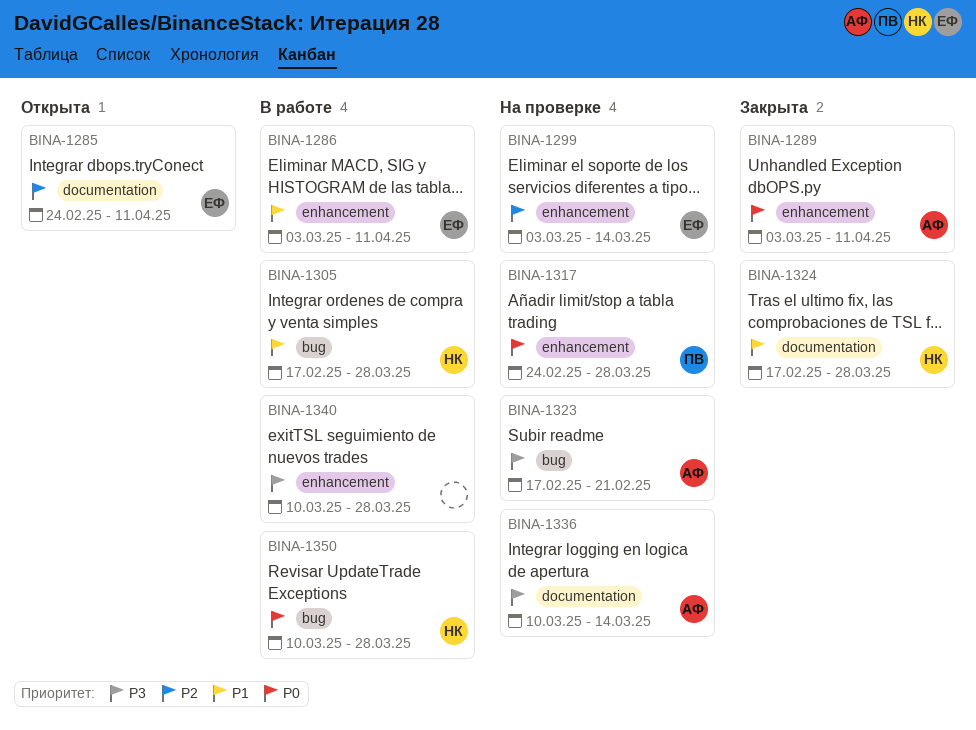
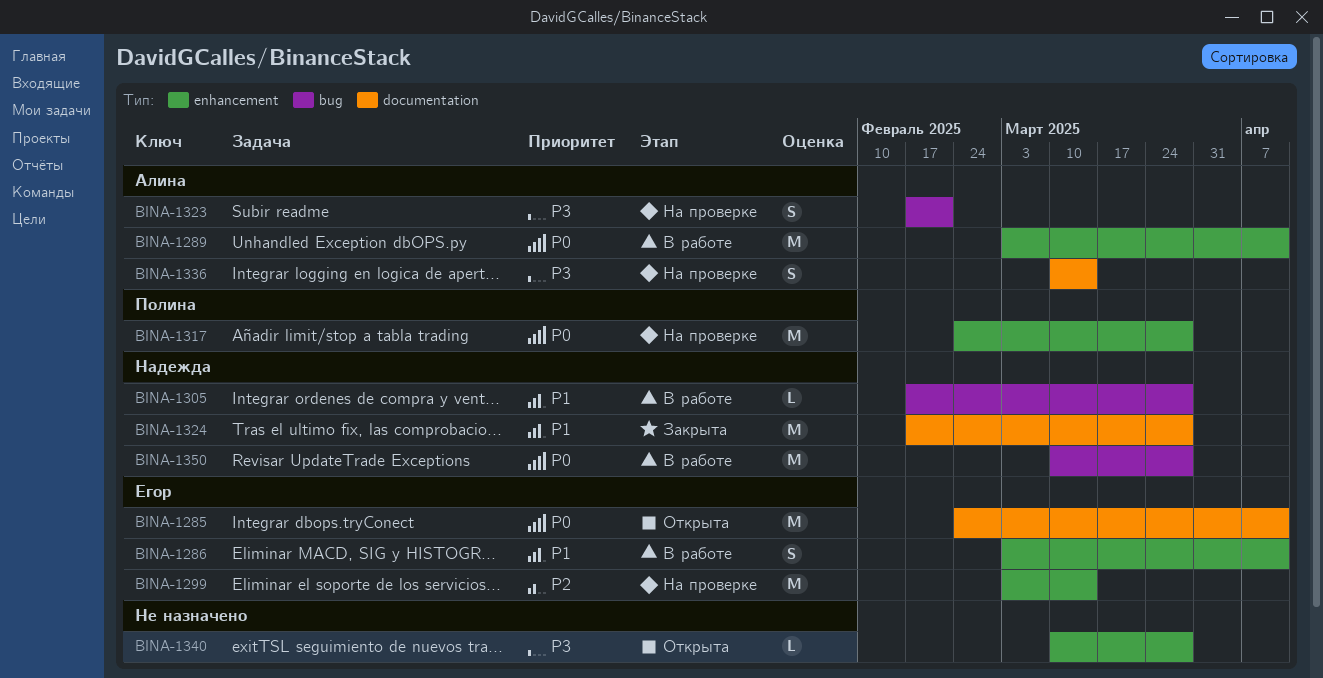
BINA-1285, priority: P2 -> P0
BINA-1289, status: Закрыта -> В работе
BINA-1340, status: В работе -> Открыта

